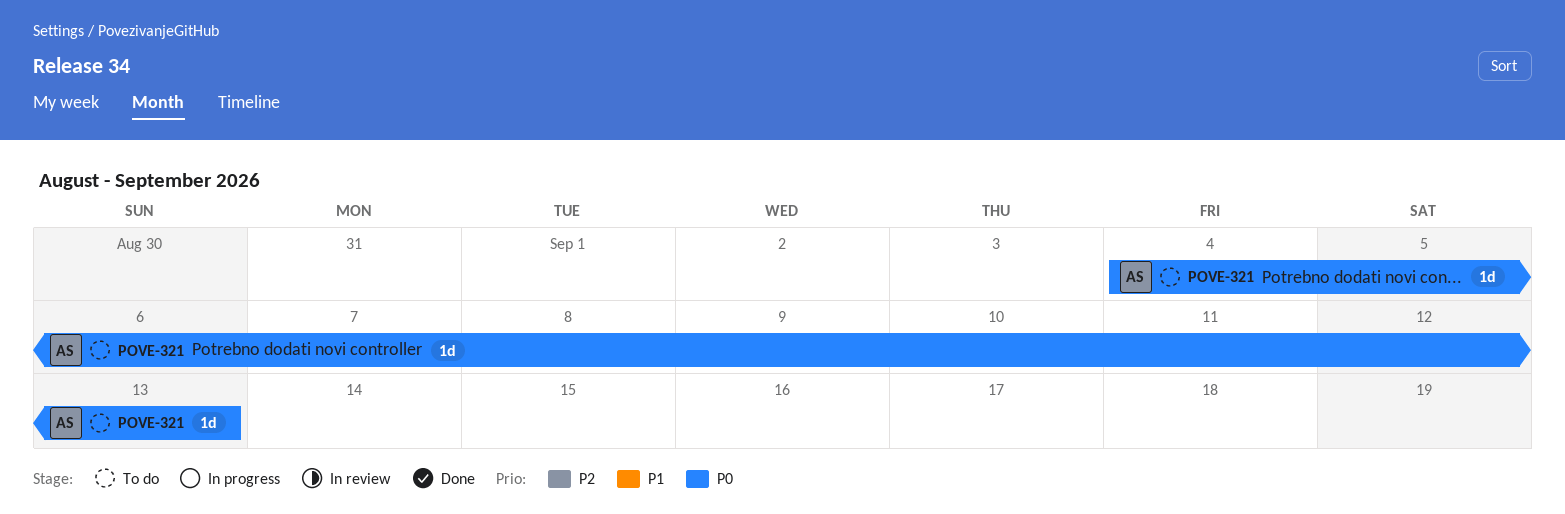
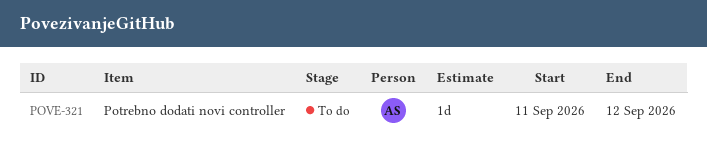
POVE-321, start: Sep 4 -> Sep 11
POVE-321, due: Sep 13 -> Sep 12

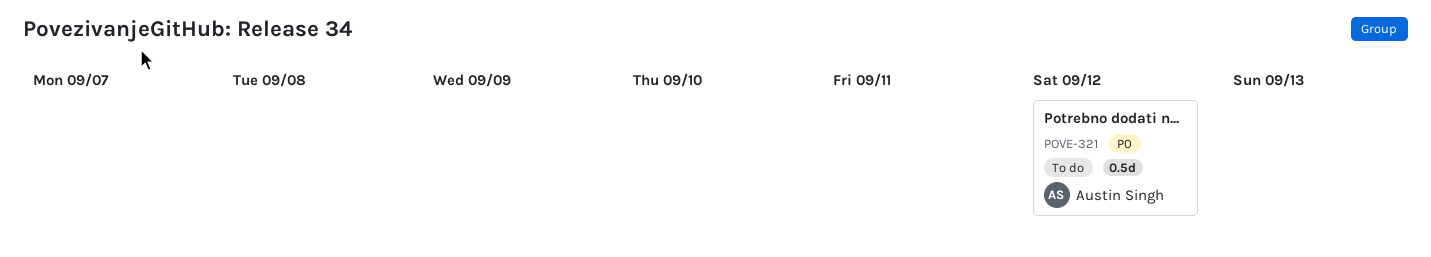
POVE-321, estimate: 1d -> 0.5d

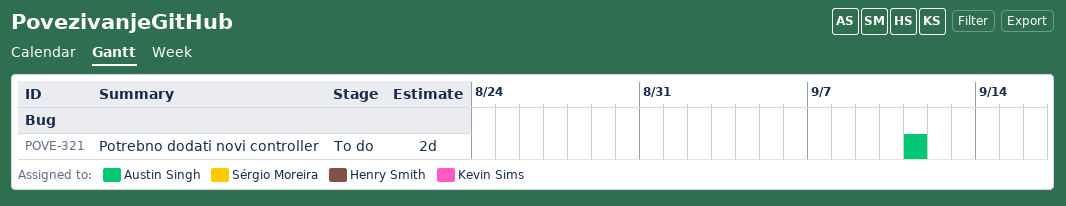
POVE-321, estimate: 0.5d -> 2d
POVE-321, due: Sep 12 -> Sep 11

